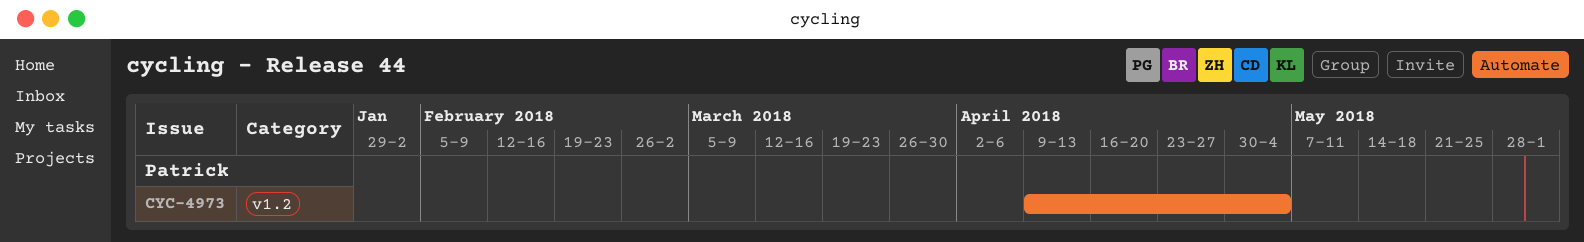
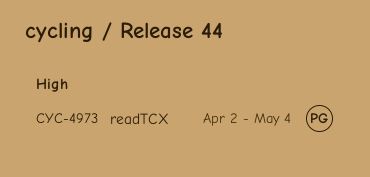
CYC-4973, start: Apr 9 -> Apr 2

